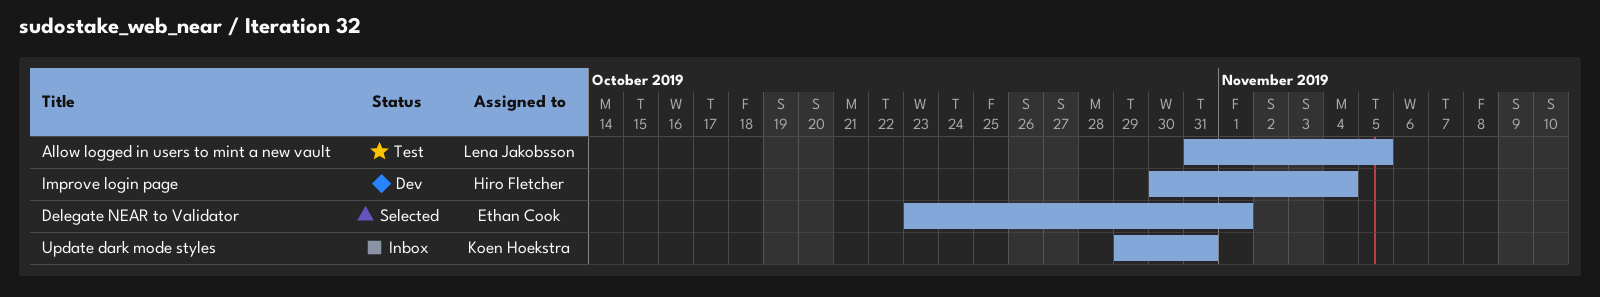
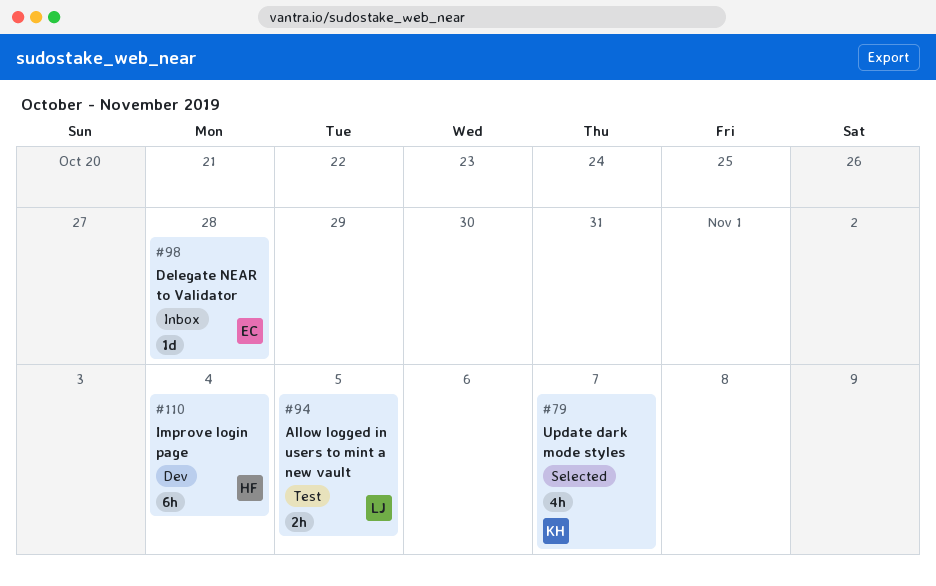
Delegate NEAR to Validator, status: Selected -> Inbox
Delegate NEAR to Validator, due: Nov 1 -> Oct 28
Update dark mode styles, status: Inbox -> Selected
Update dark mode styles, due: Oct 31 -> Nov 7

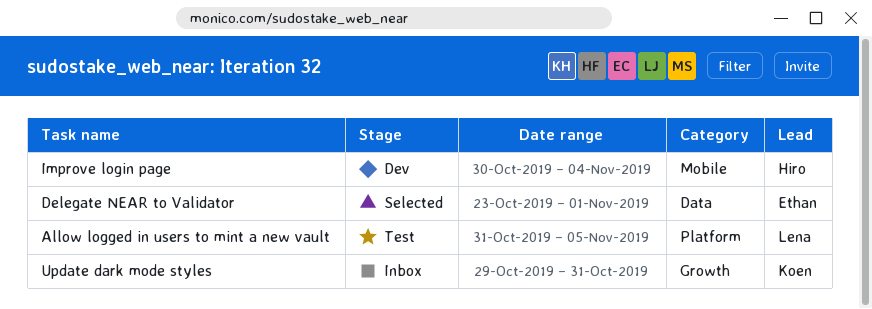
Delegate NEAR to Validator, status: Inbox -> Selected
Delegate NEAR to Validator, due: Oct 28 -> Nov 1
Update dark mode styles, status: Selected -> Inbox
Update dark mode styles, due: Nov 7 -> Oct 31

